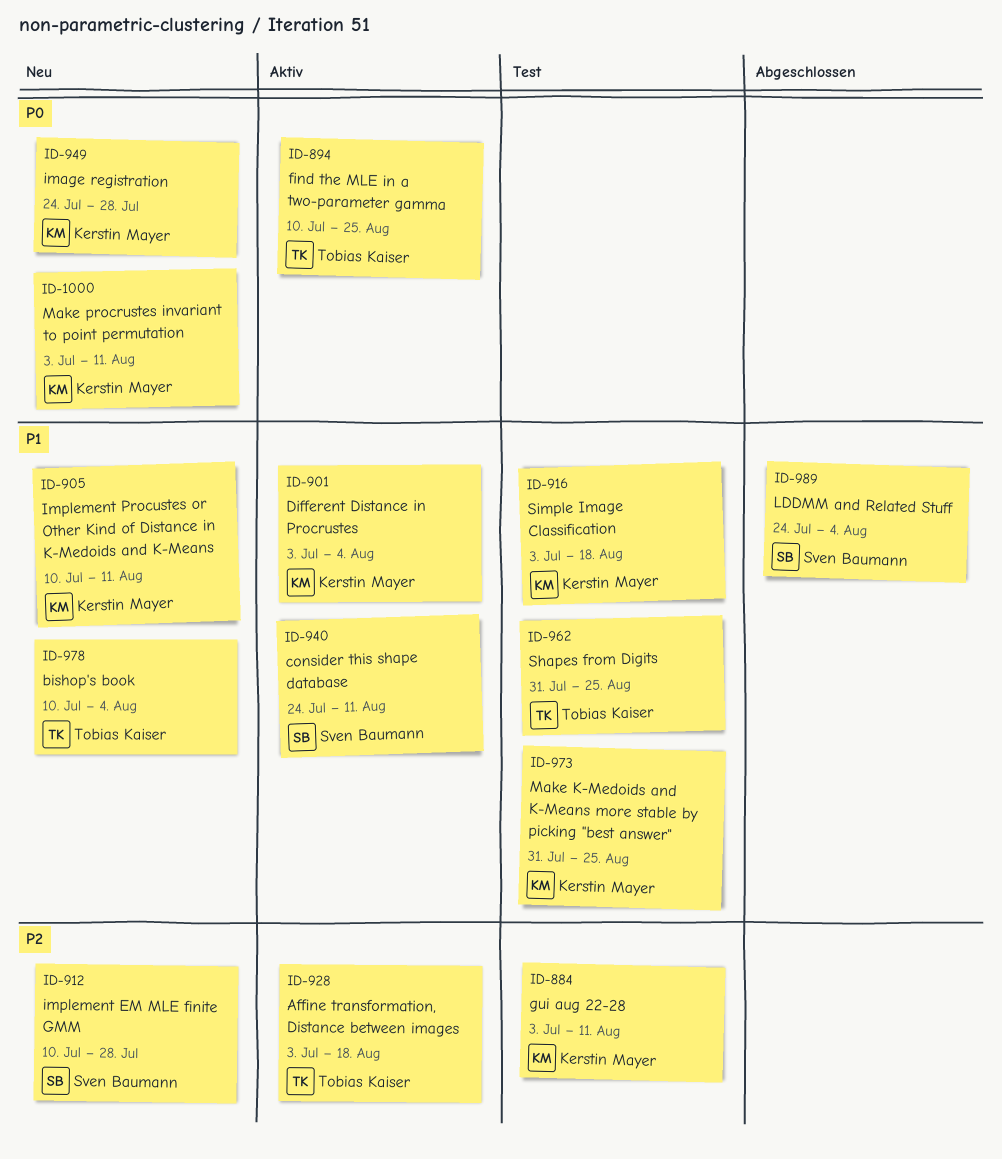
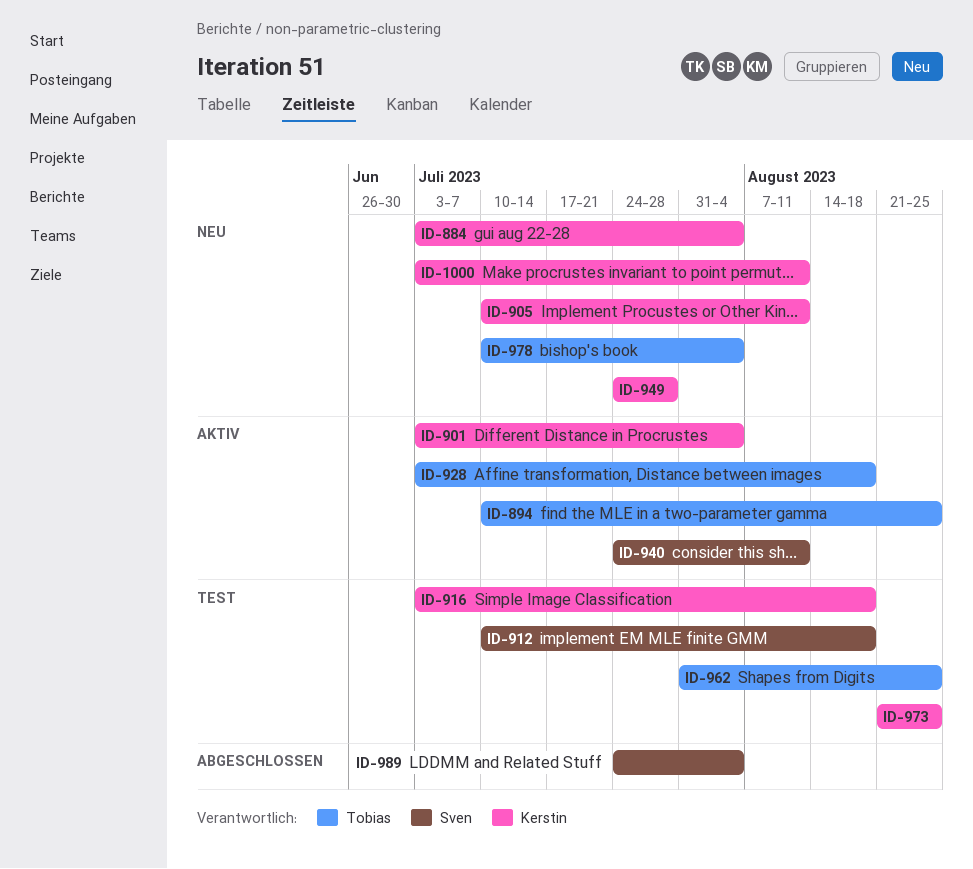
ID-884, status: Test -> Neu
ID-884, due: Aug 11 -> Aug 4
ID-912, status: Neu -> Test
ID-912, due: Jul 28 -> Aug 18
ID-973, start: Jul 31 -> Aug 21

